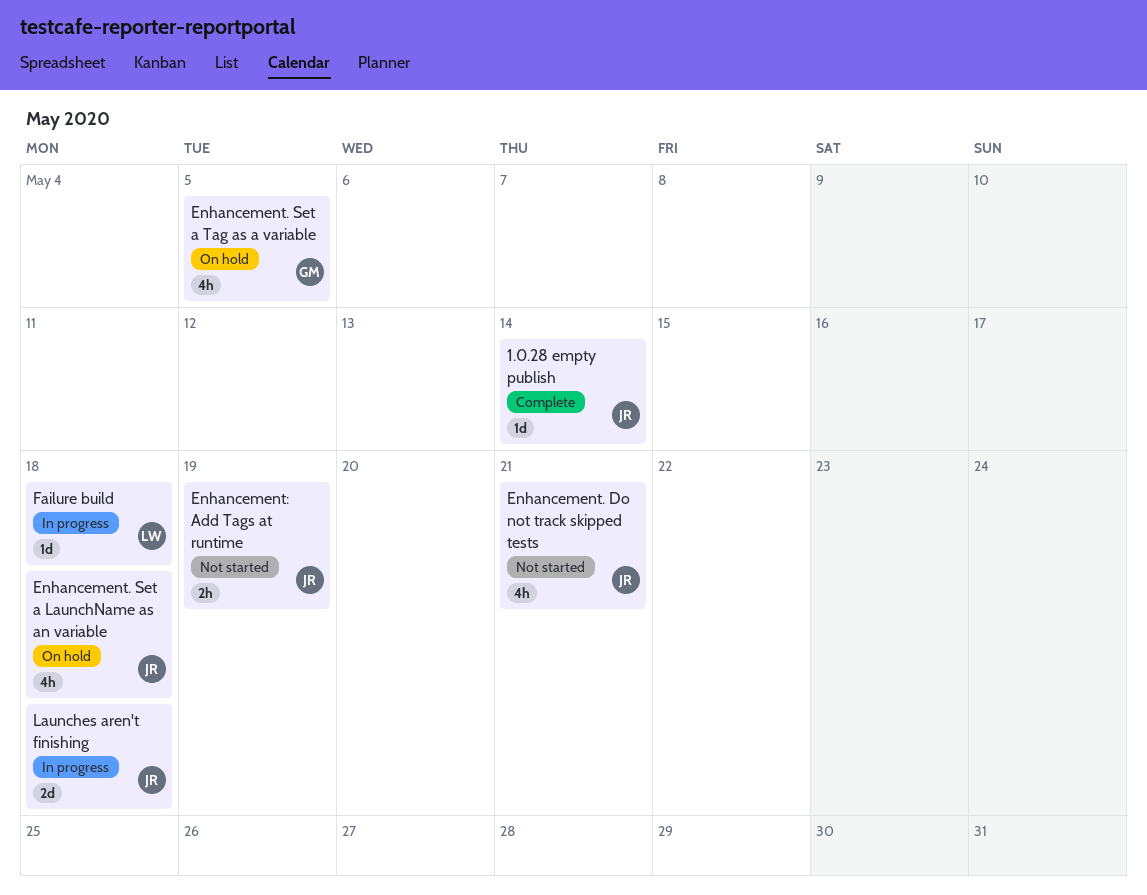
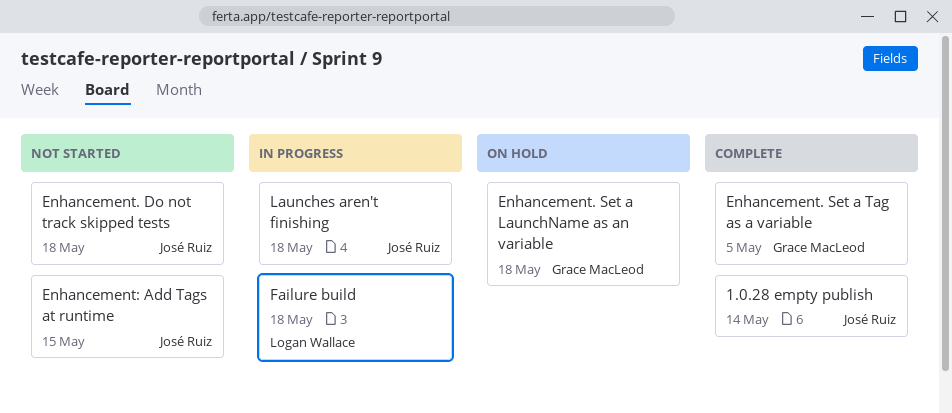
Enhancement. Do not track skipped tests, due: May 21 -> May 18
Enhancement. Set a LaunchName as an variable, owner: José Ruiz -> Grace MacLeod
Enhancement. Set a Tag as a variable, status: On hold -> Complete
Enhancement: Add Tags at runtime, due: May 19 -> May 15

